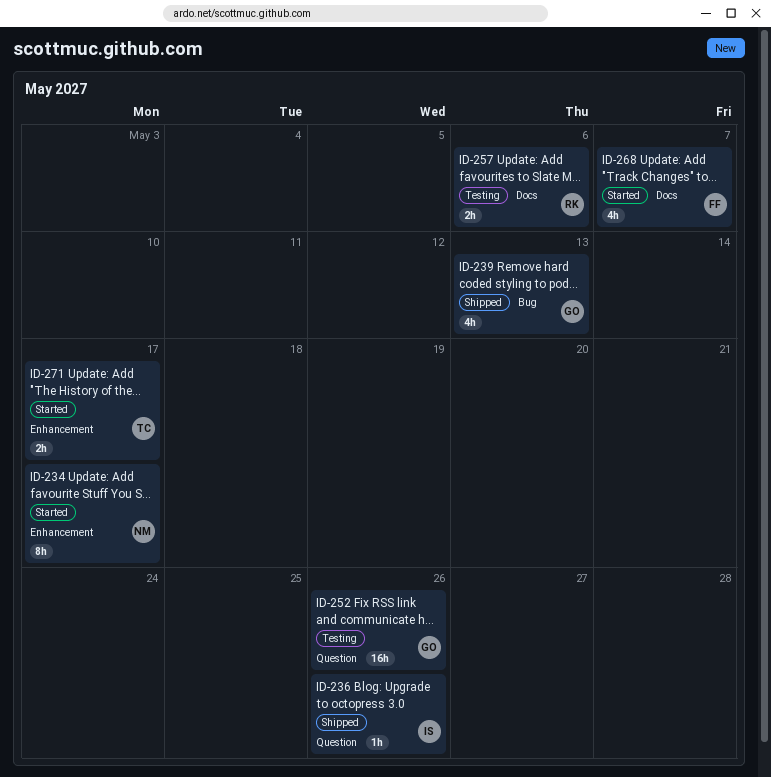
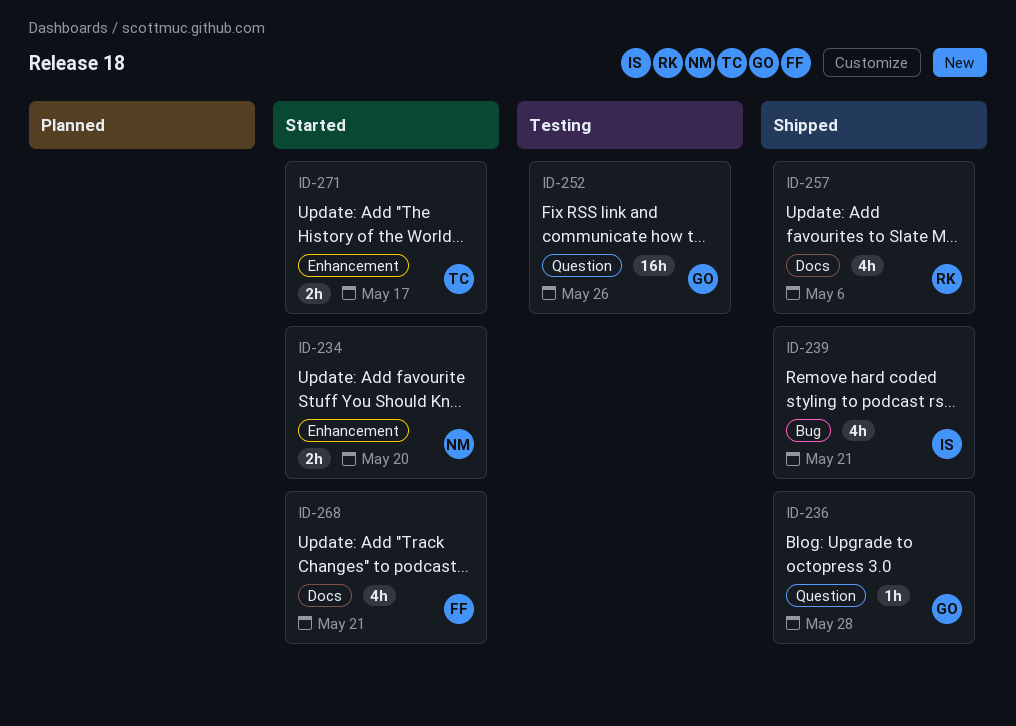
ID-234, estimate: 8h -> 2h
ID-234, due: May 17 -> May 20
ID-236, owner: IS -> GO
ID-236, due: May 26 -> May 28
ID-239, owner: GO -> IS
ID-239, due: May 13 -> May 21
ID-257, status: Testing -> Shipped
ID-257, estimate: 2h -> 4h
ID-268, due: May 7 -> May 21

